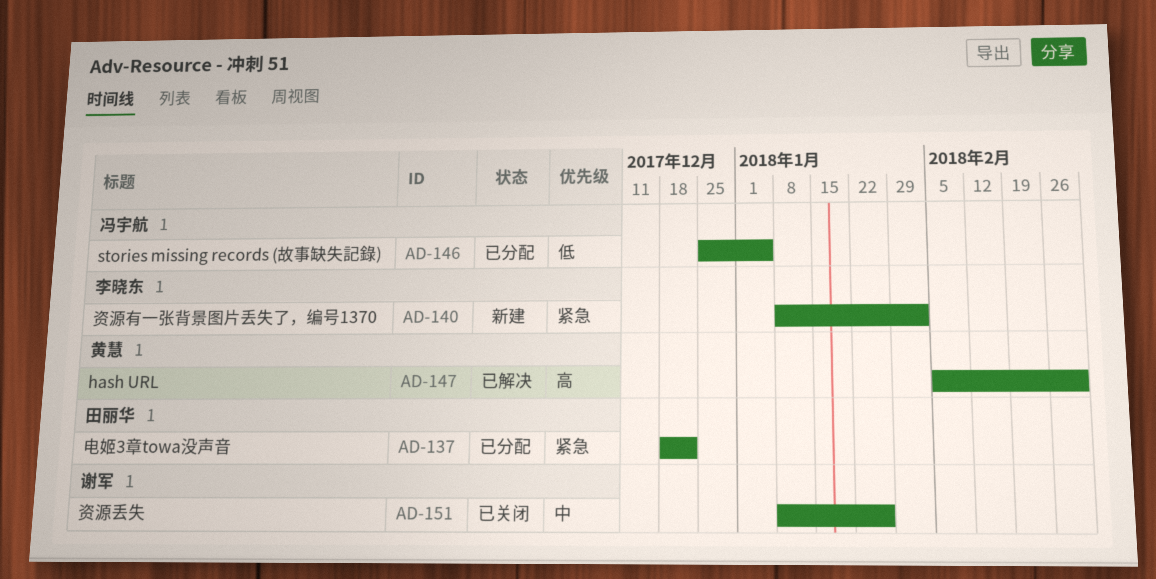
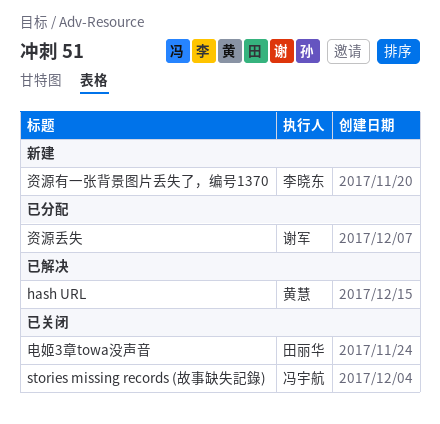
stories missing records (故事缺失記錄), status: 已分配 -> 已关闭
电姬3章towa没声音, status: 已分配 -> 已关闭
资源丢失, status: 已关闭 -> 已分配

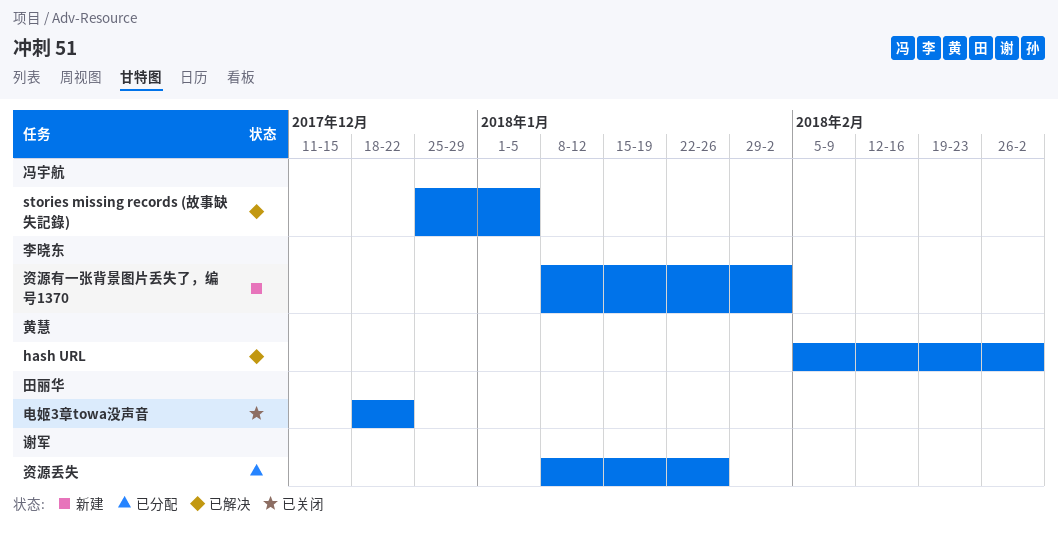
stories missing records (故事缺失記錄), status: 已关闭 -> 已解决

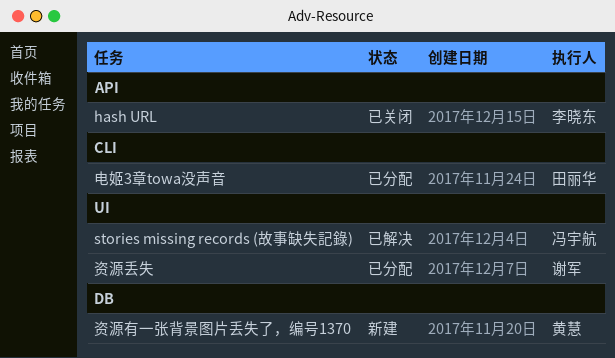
hash URL, status: 已解决 -> 已关闭
hash URL, owner: 黄慧 -> 李晓东
电姬3章towa没声音, status: 已关闭 -> 已分配
资源有一张背景图片丢失了，编号1370, owner: 李晓东 -> 黄慧

